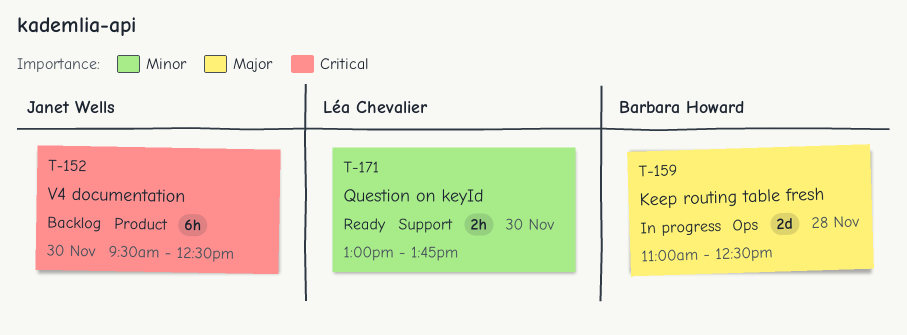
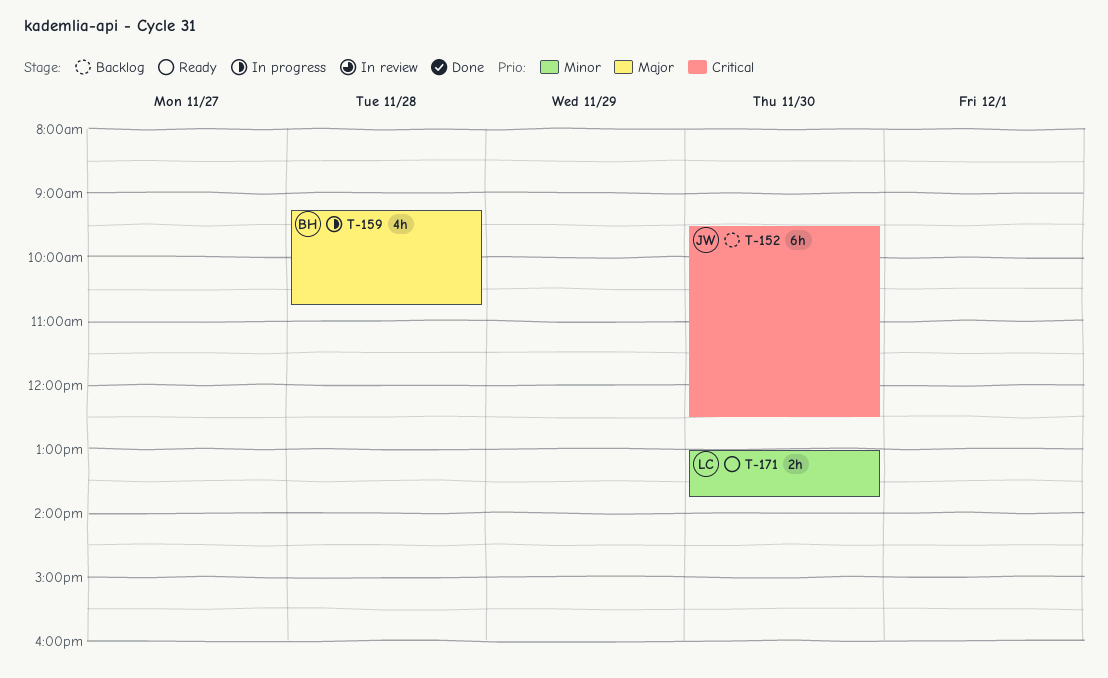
T-159, estimate: 2d -> 4h
T-159, begins: 11:00 -> 09:15
T-159, ends: 12:30 -> 10:45

